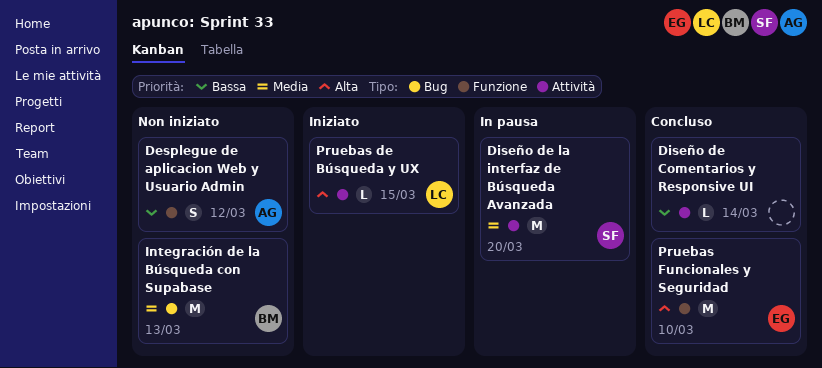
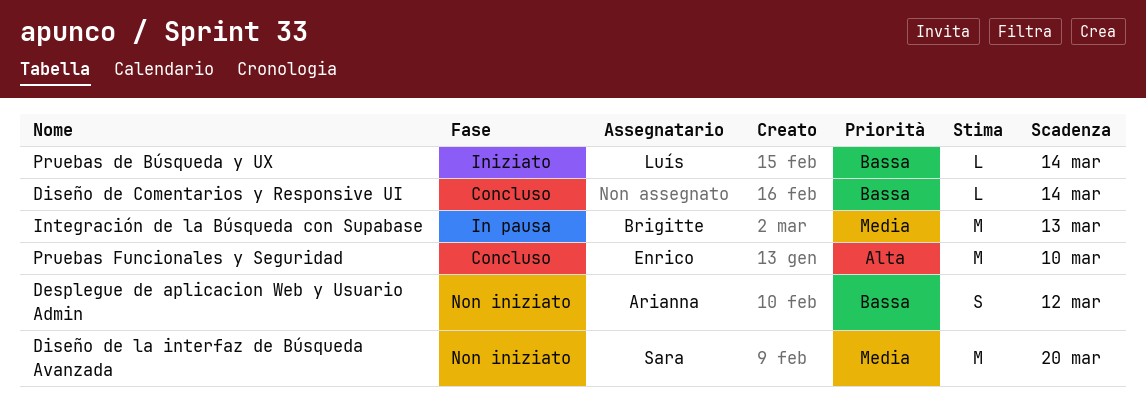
Diseño de la interfaz de Búsqueda Avanzada, status: In pausa -> Non iniziato
Integración de la Búsqueda con Supabase, status: Non iniziato -> In pausa
Pruebas de Búsqueda y UX, priority: Alta -> Bassa
Pruebas de Búsqueda y UX, due: Mar 15 -> Mar 14

